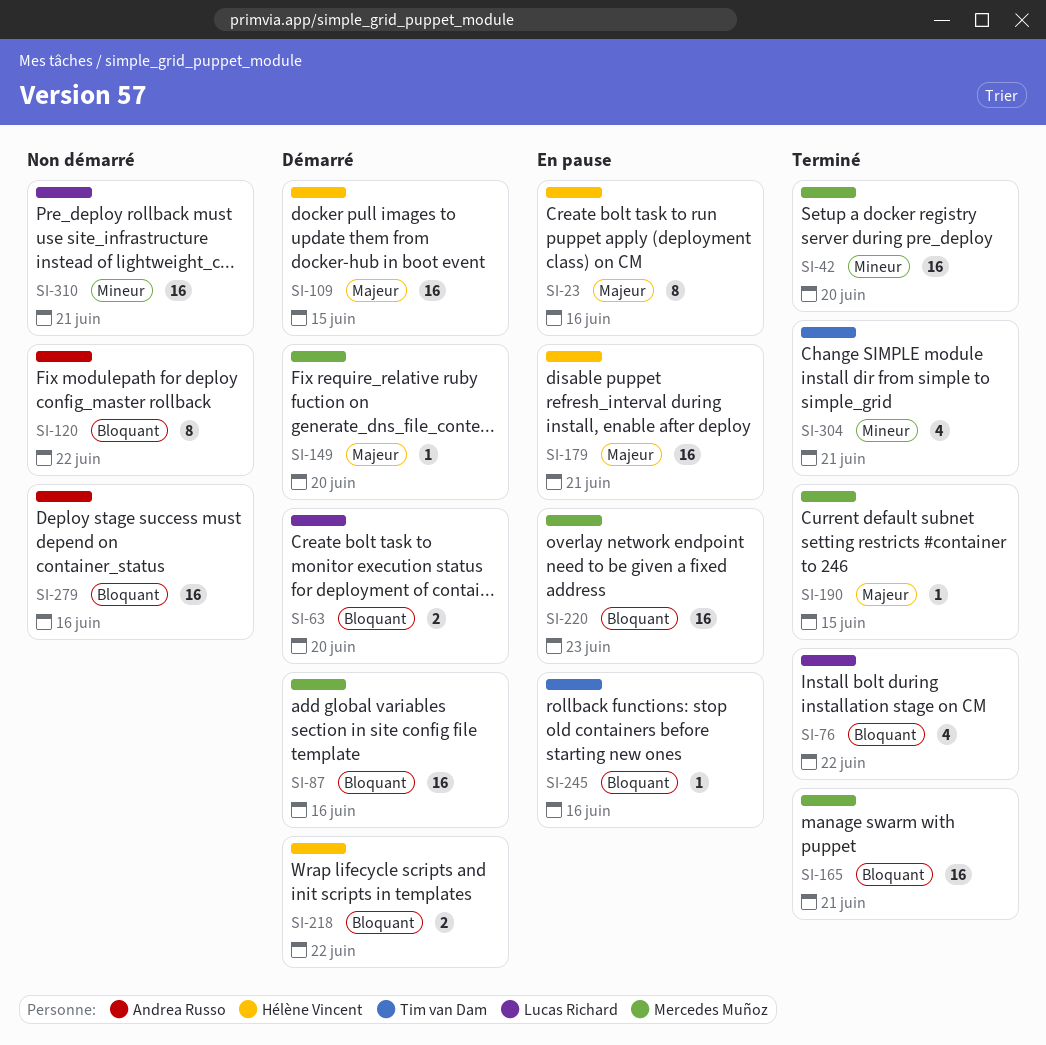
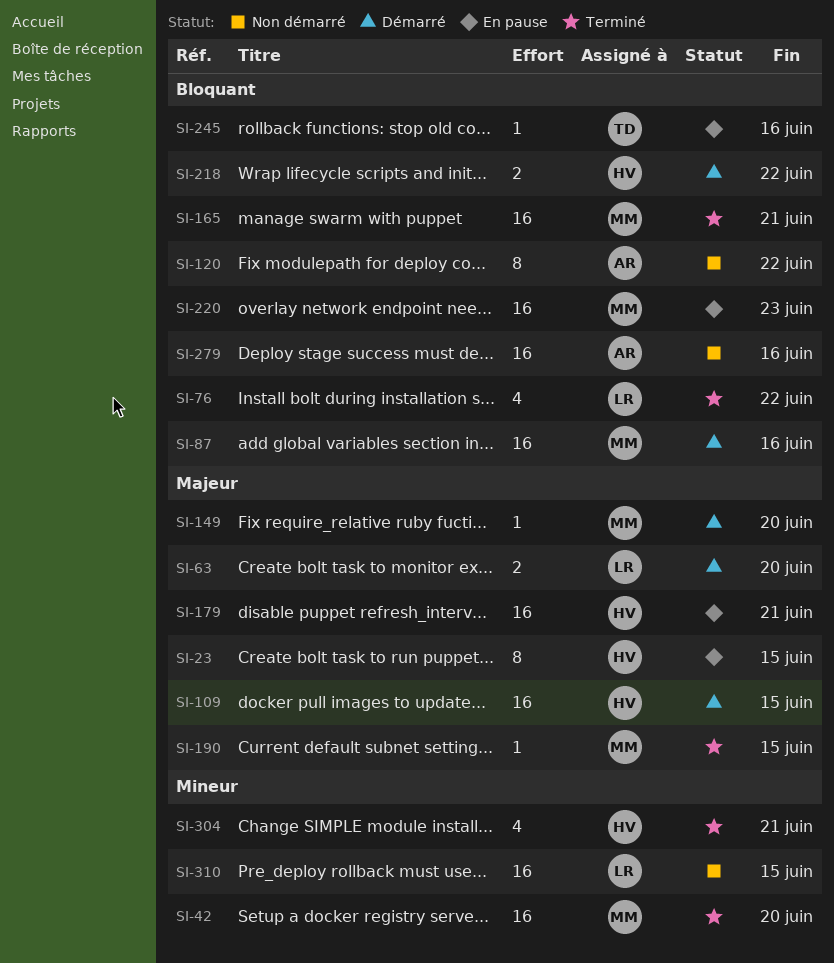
SI-23, due: Jun 16 -> Jun 15
SI-63, priority: Bloquant -> Majeur
SI-304, owner: Tim van Dam -> Hélène Vincent
SI-310, due: Jun 21 -> Jun 15

